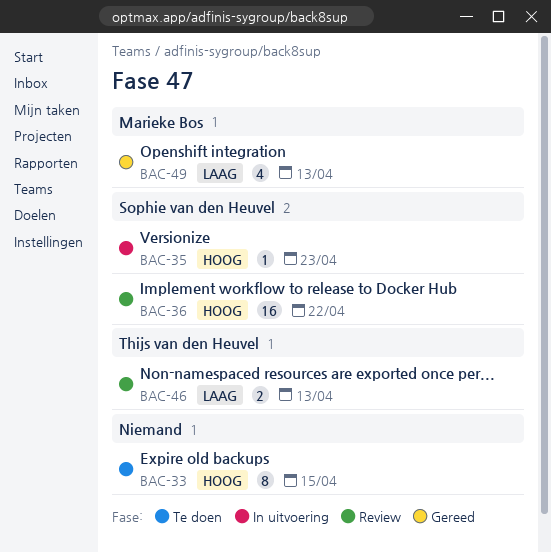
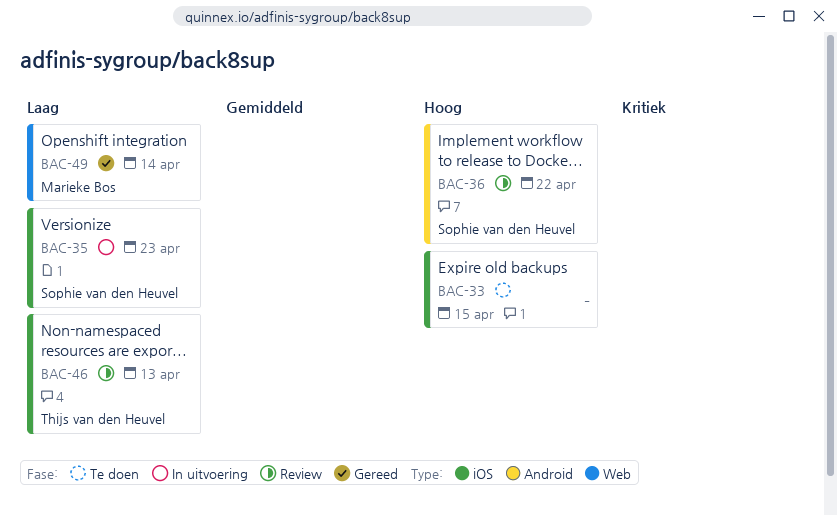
BAC-35, priority: Hoog -> Laag
BAC-49, due: Apr 13 -> Apr 14

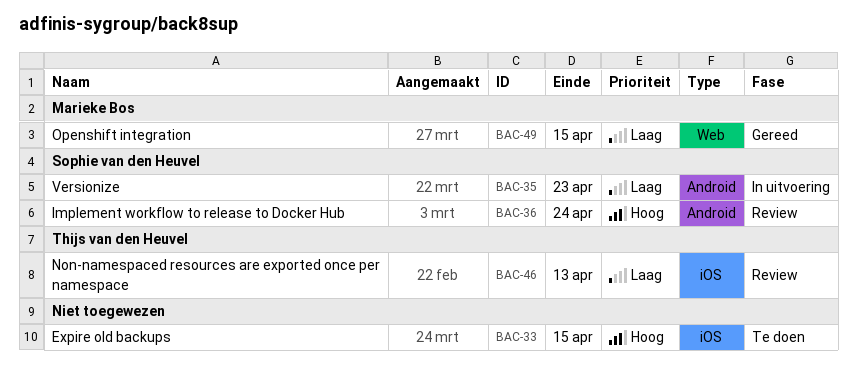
BAC-35, label: iOS -> Android
BAC-36, due: Apr 22 -> Apr 24
BAC-49, due: Apr 14 -> Apr 15

